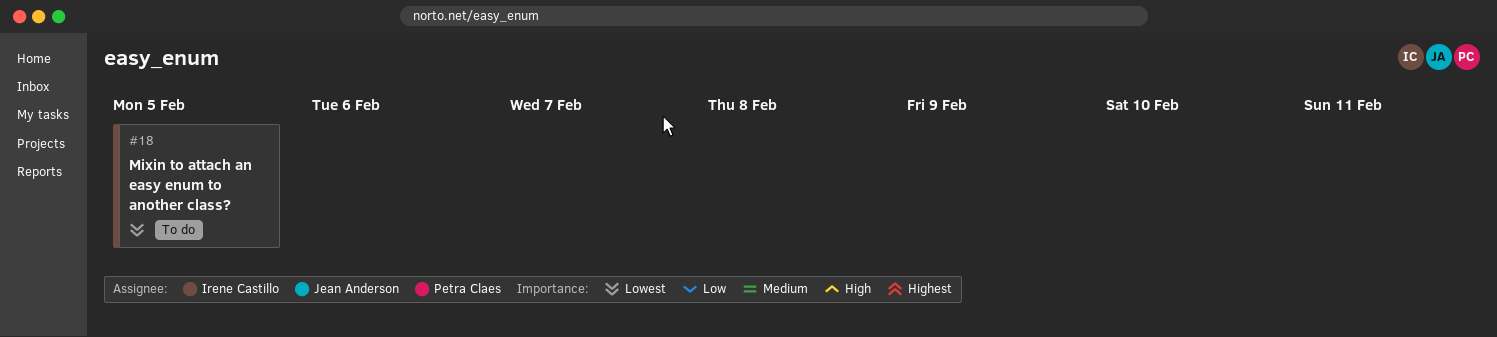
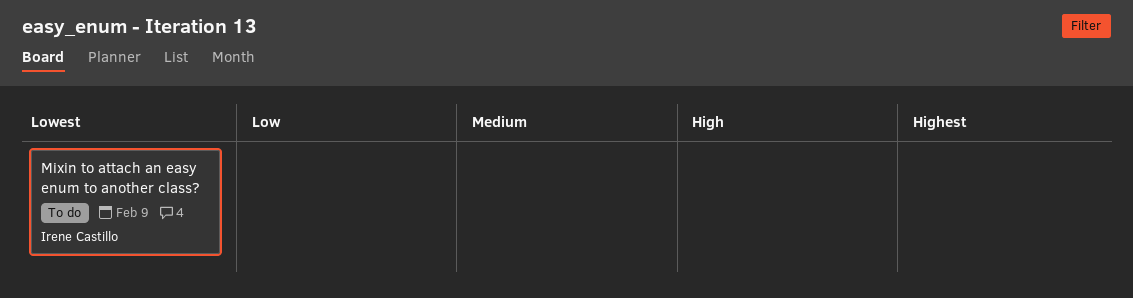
Mixin to attach an easy enum to another class?, due: Feb 5 -> Feb 9

